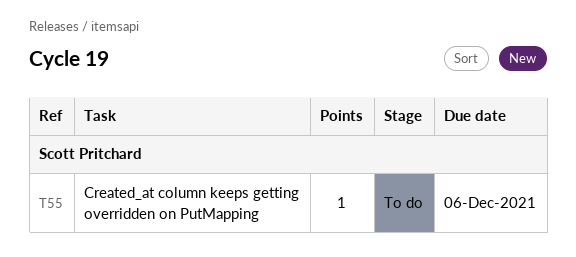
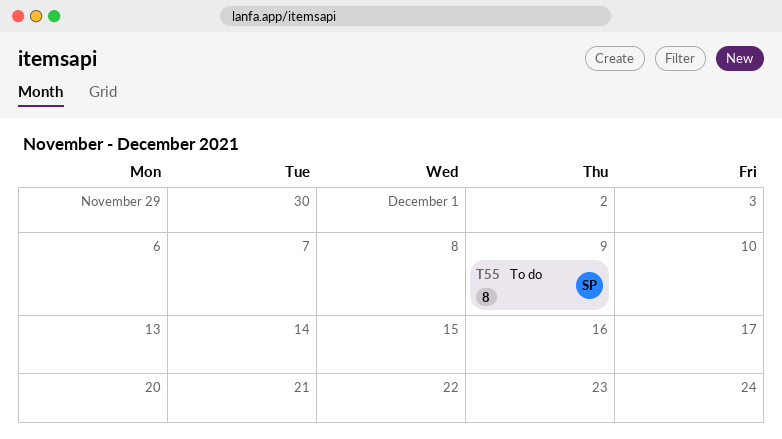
T55, estimate: 1 -> 8
T55, due: Dec 6 -> Dec 9

